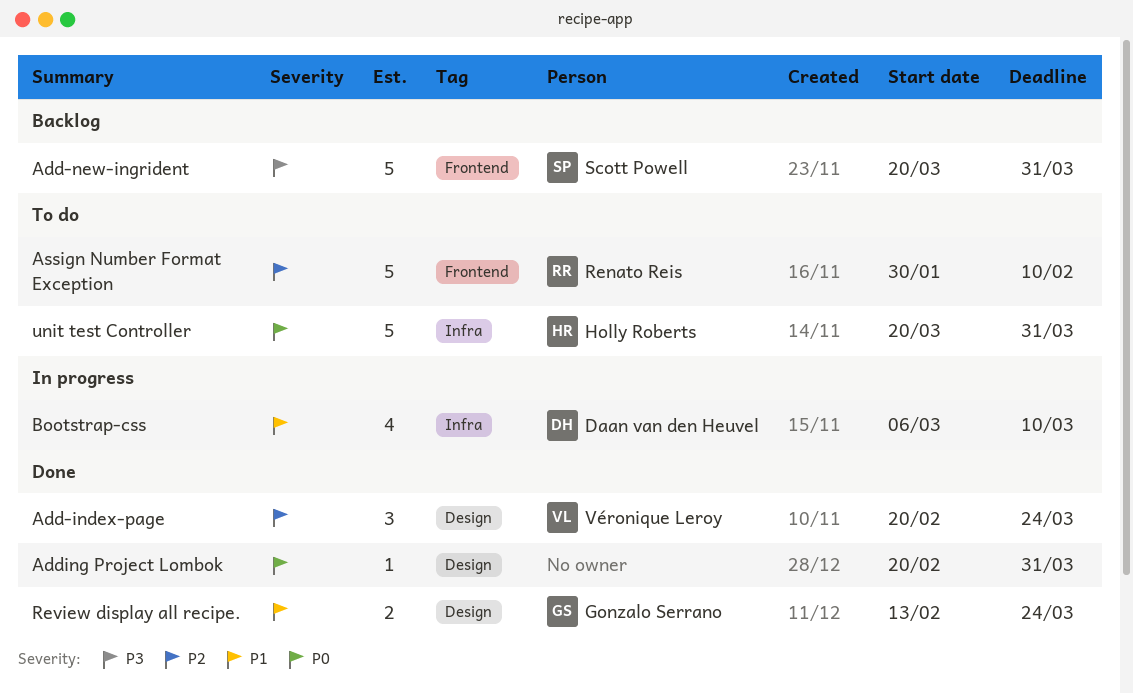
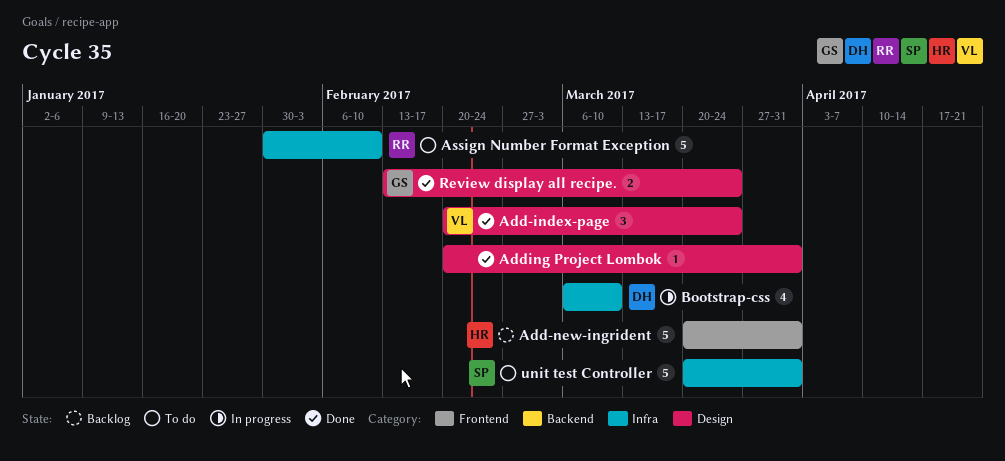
Add-new-ingrident, owner: Scott Powell -> Holly Roberts
Assign Number Format Exception, label: Frontend -> Infra
unit test Controller, owner: Holly Roberts -> Scott Powell

